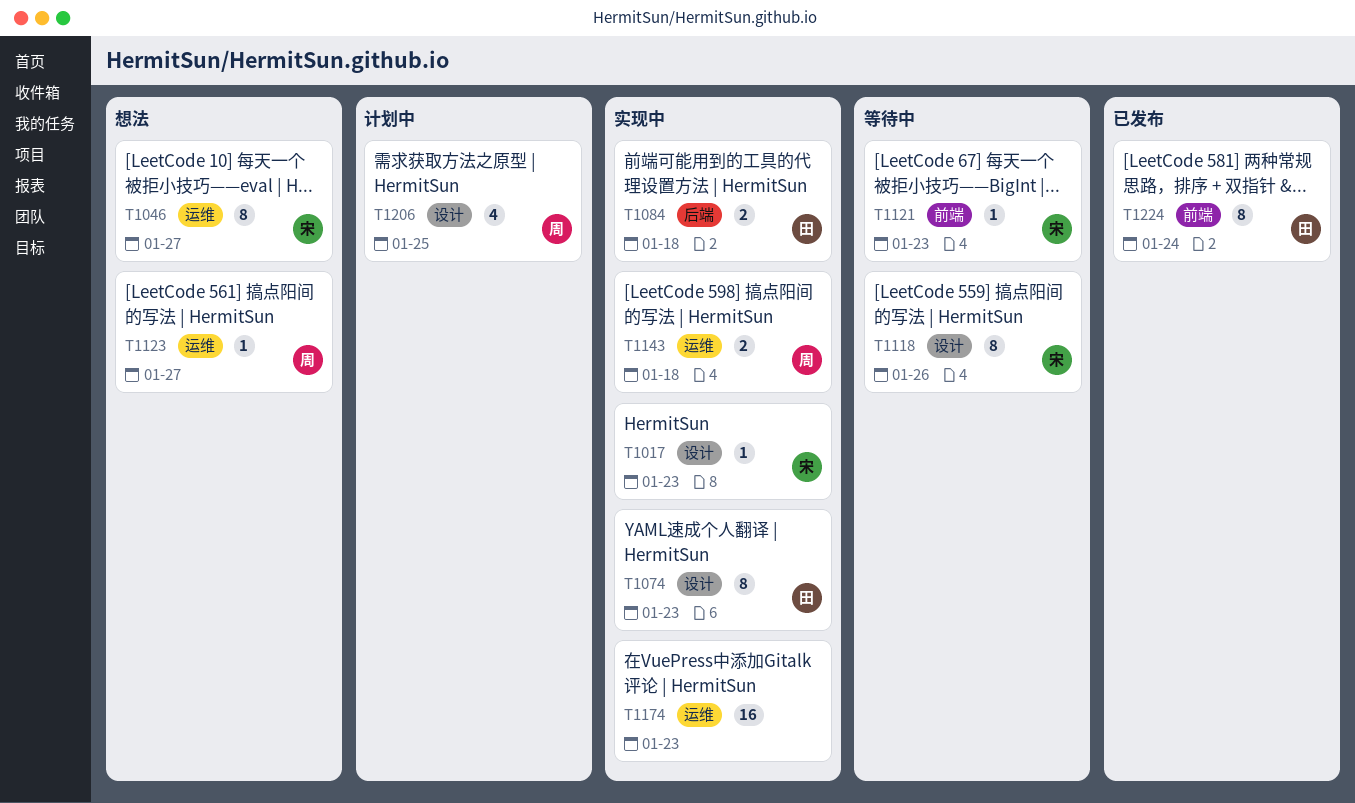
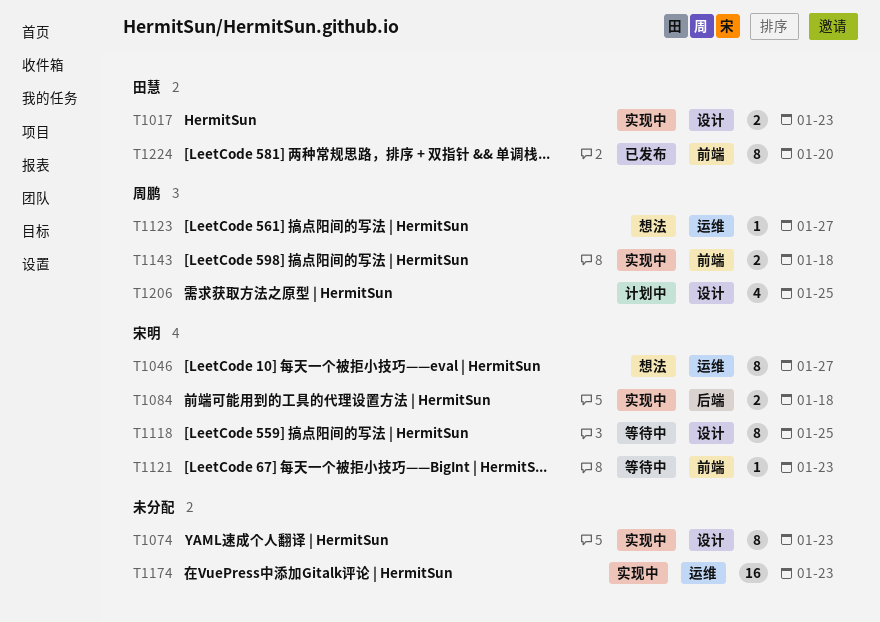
T1017, owner: 宋明 -> 田慧
T1017, estimate: 1 -> 2
T1074, owner: 田慧 -> none
T1084, owner: 田慧 -> 宋明
T1118, due: Jan 26 -> Jan 25
T1143, label: 运维 -> 前端
T1224, due: Jan 24 -> Jan 20

